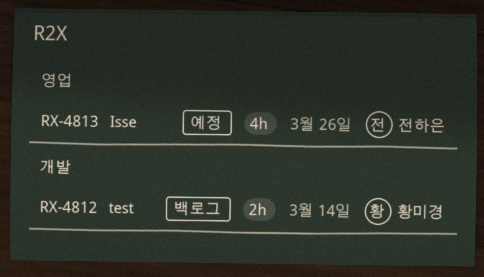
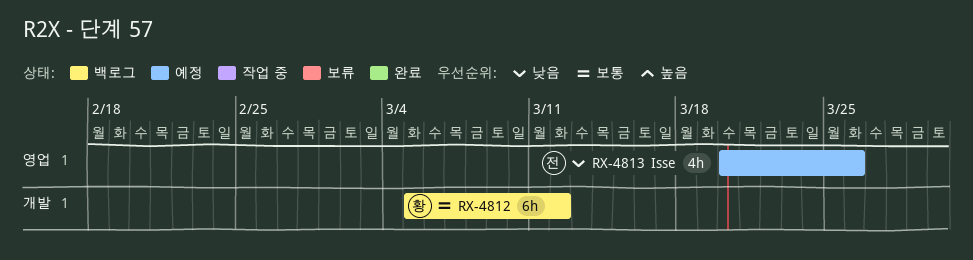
RX-4812, estimate: 2h -> 6h
RX-4812, due: Mar 14 -> Mar 12

